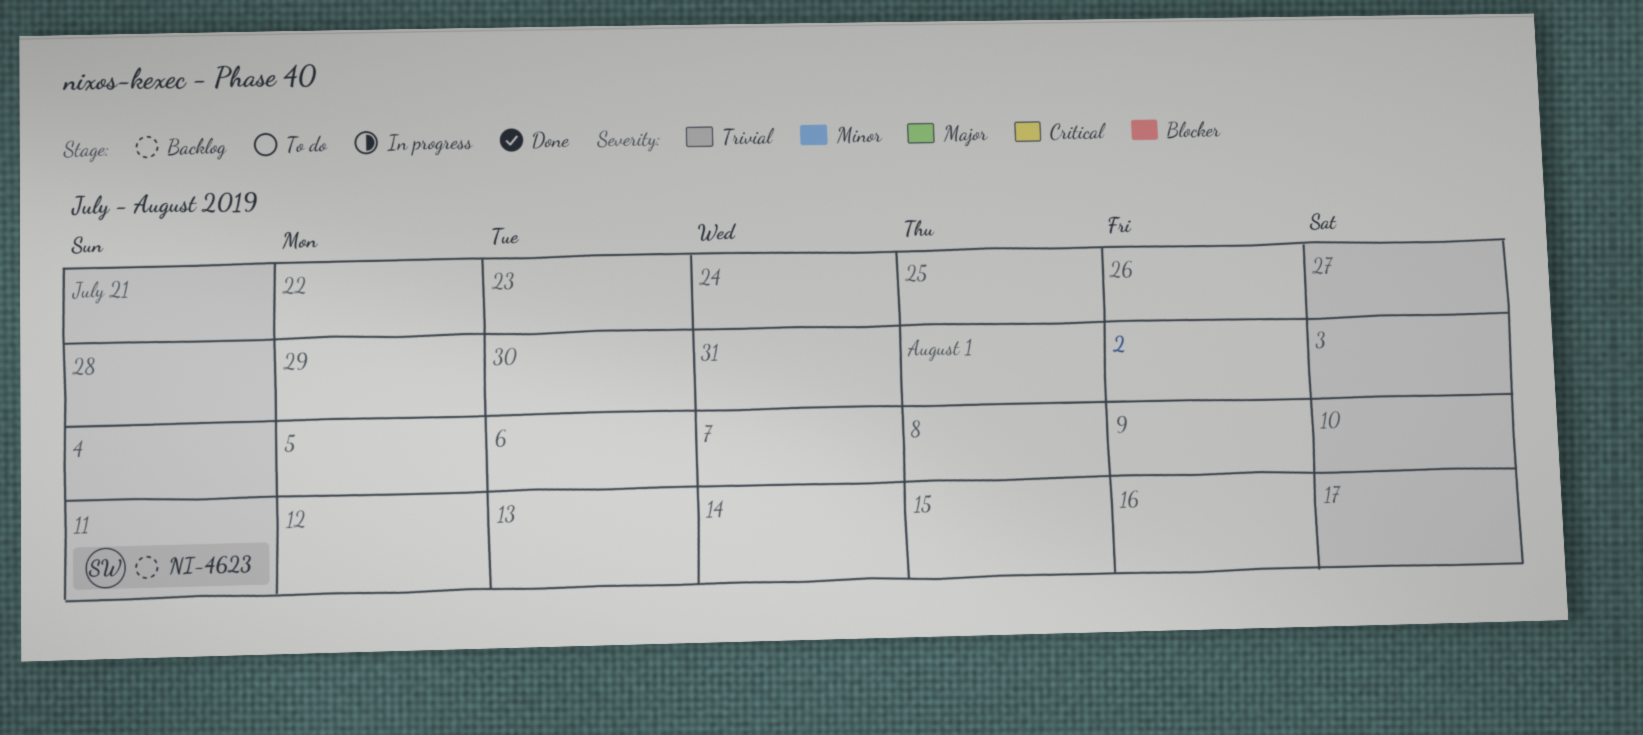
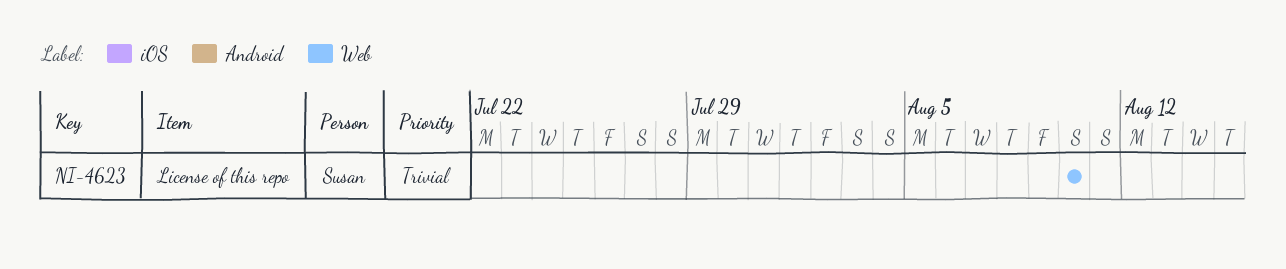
NI-4623, start: Aug 11 -> Aug 10
NI-4623, due: Aug 11 -> Aug 10

